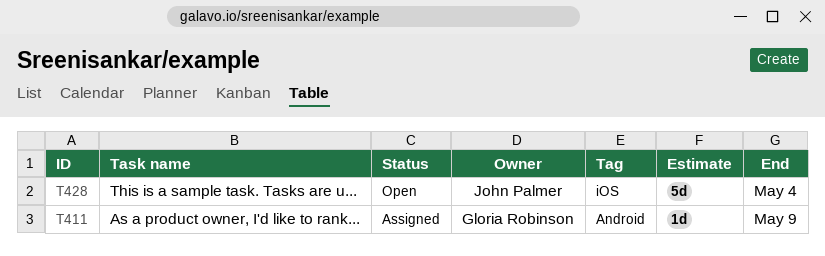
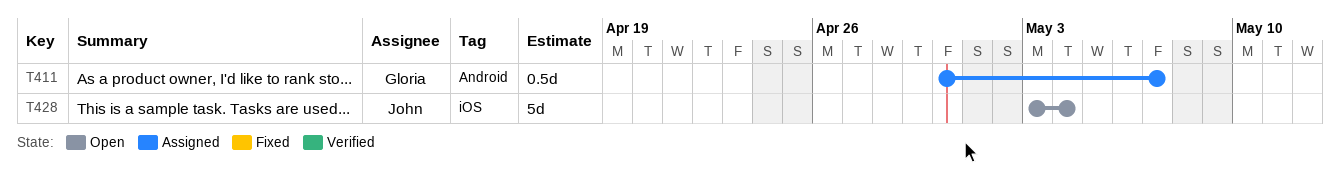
T411, estimate: 1d -> 0.5d
T411, due: May 9 -> May 7

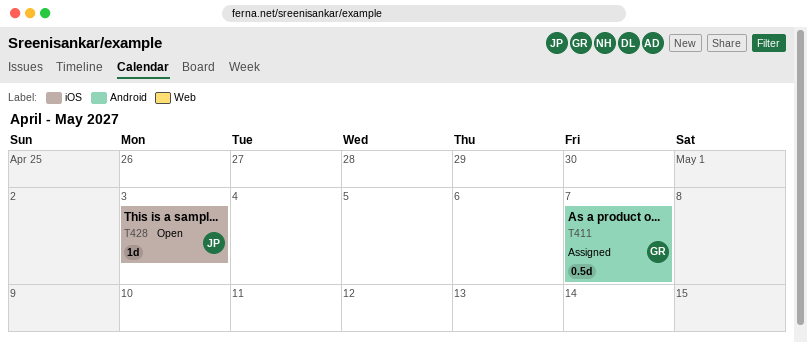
T428, estimate: 5d -> 1d
T428, due: May 4 -> May 3

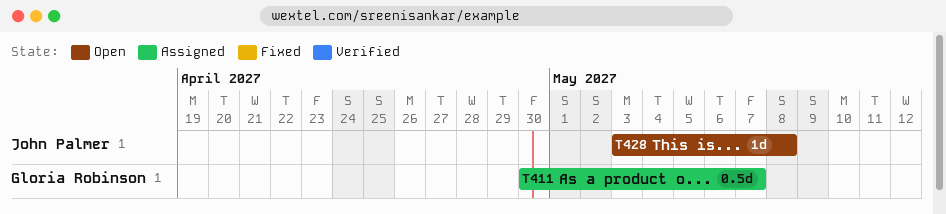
T428, due: May 3 -> May 8

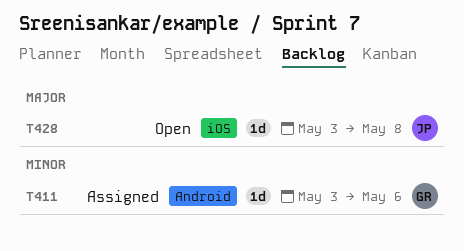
T411, estimate: 0.5d -> 1d
T411, start: Apr 30 -> May 3
T411, due: May 7 -> May 6

